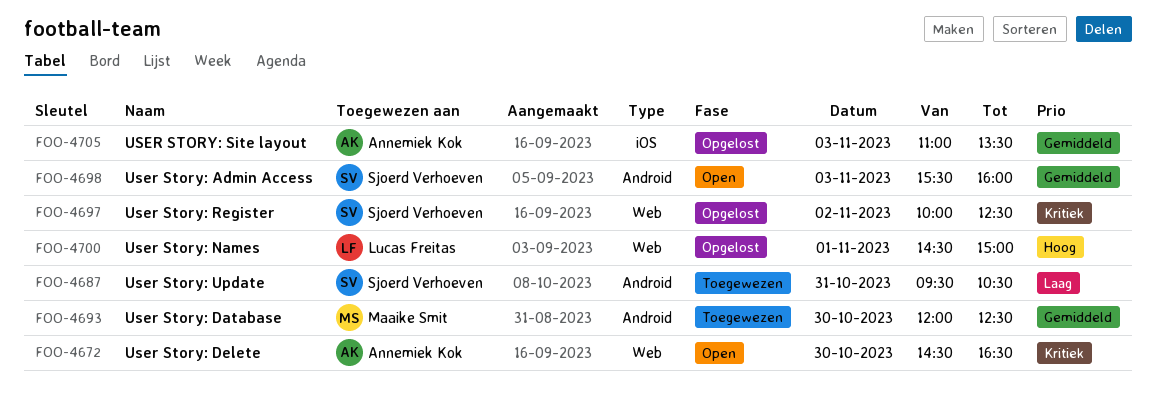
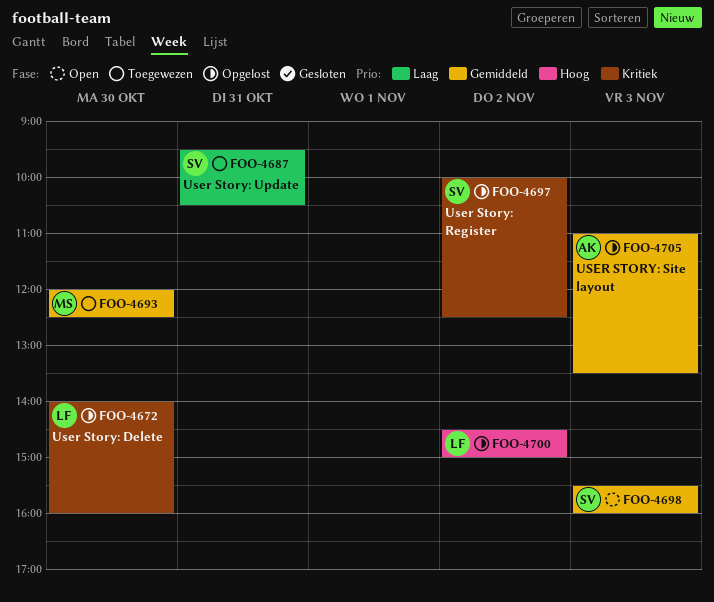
FOO-4672, status: Open -> Opgelost
FOO-4672, owner: Annemiek Kok -> Lucas Freitas
FOO-4672, begins: 14:30 -> 14:00
FOO-4672, ends: 16:30 -> 16:00
FOO-4700, day: Nov 1 -> Nov 2

